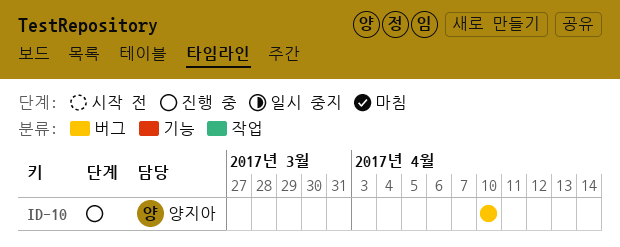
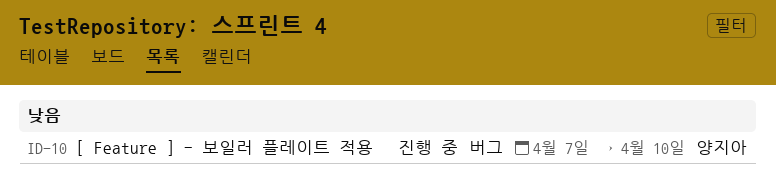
ID-10, start: Apr 10 -> Apr 7

